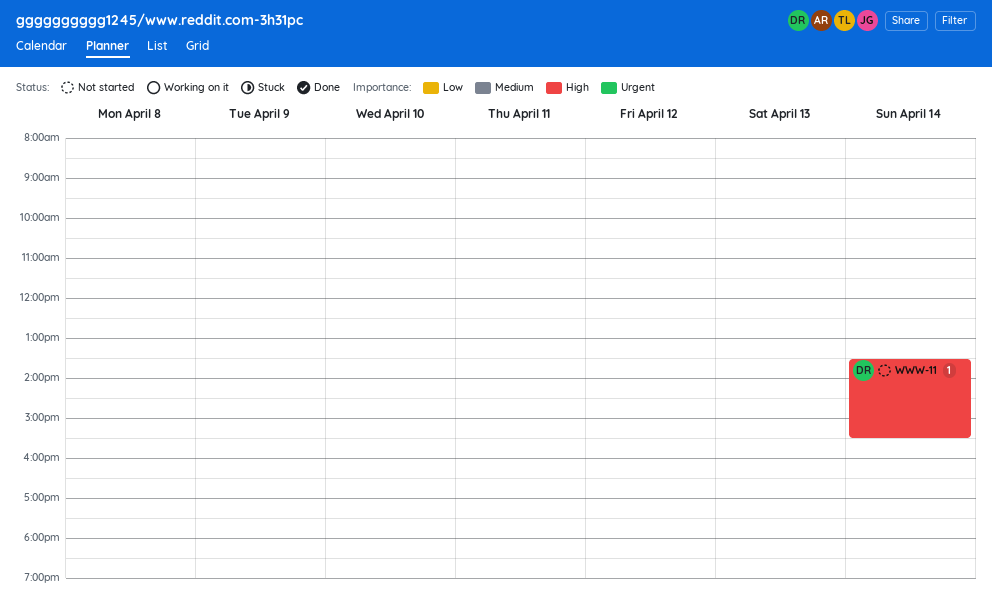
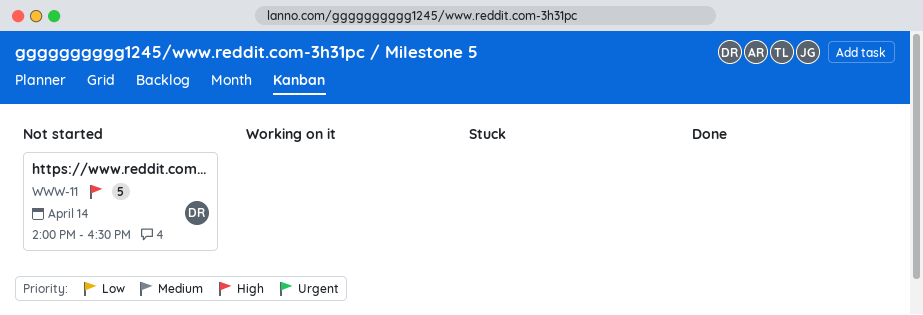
WWW-11, estimate: 1 -> 5
WWW-11, begins: 13:30 -> 14:00
WWW-11, ends: 15:30 -> 16:30

